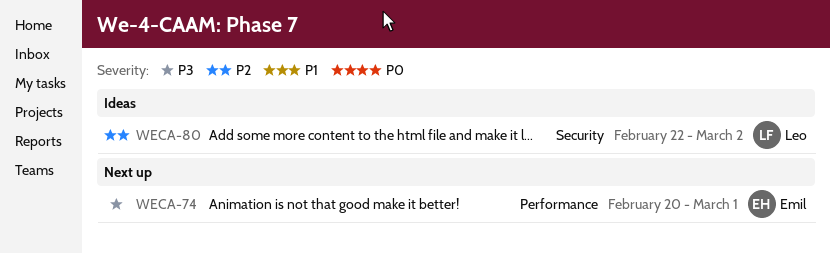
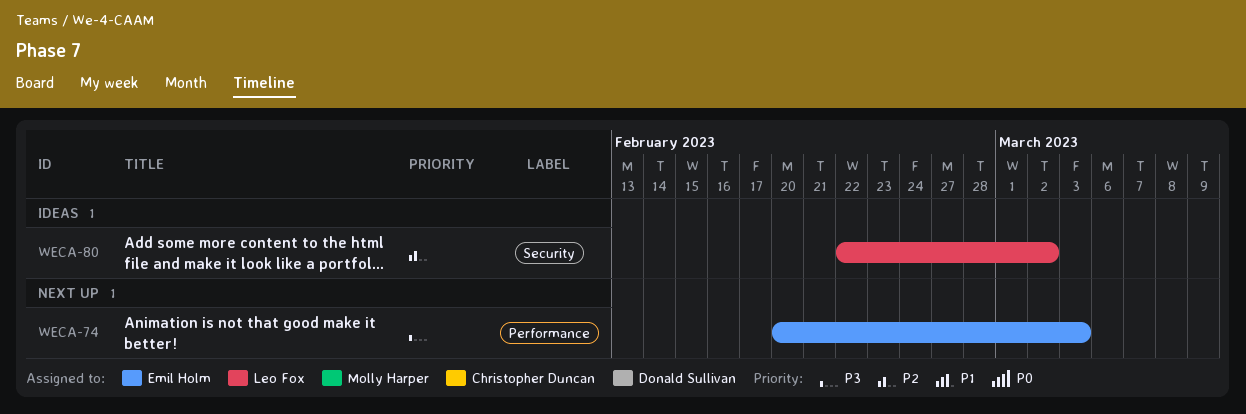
WECA-74, due: Mar 1 -> Mar 3

